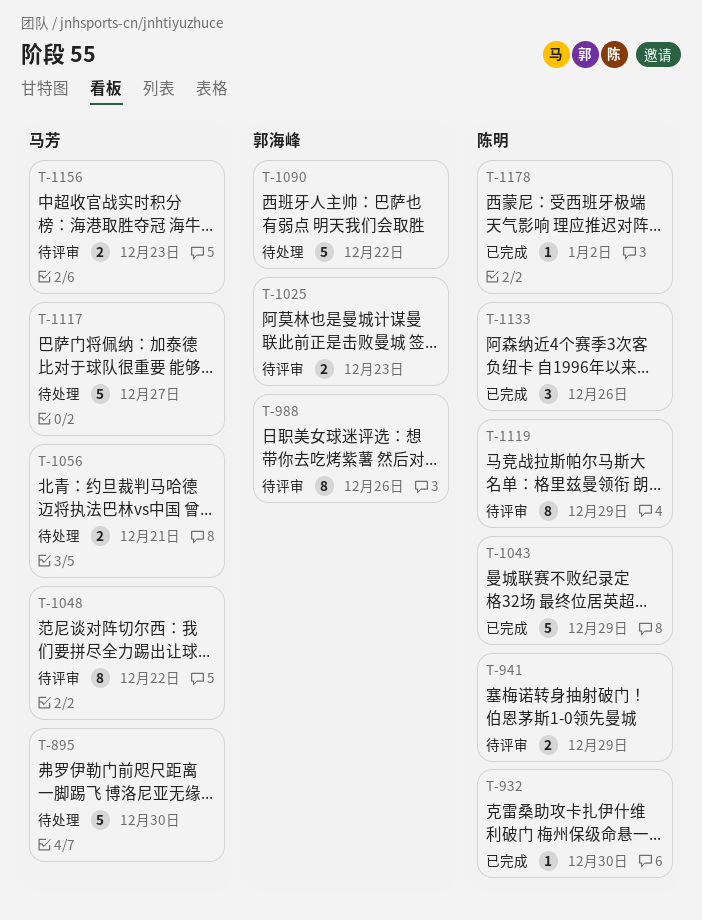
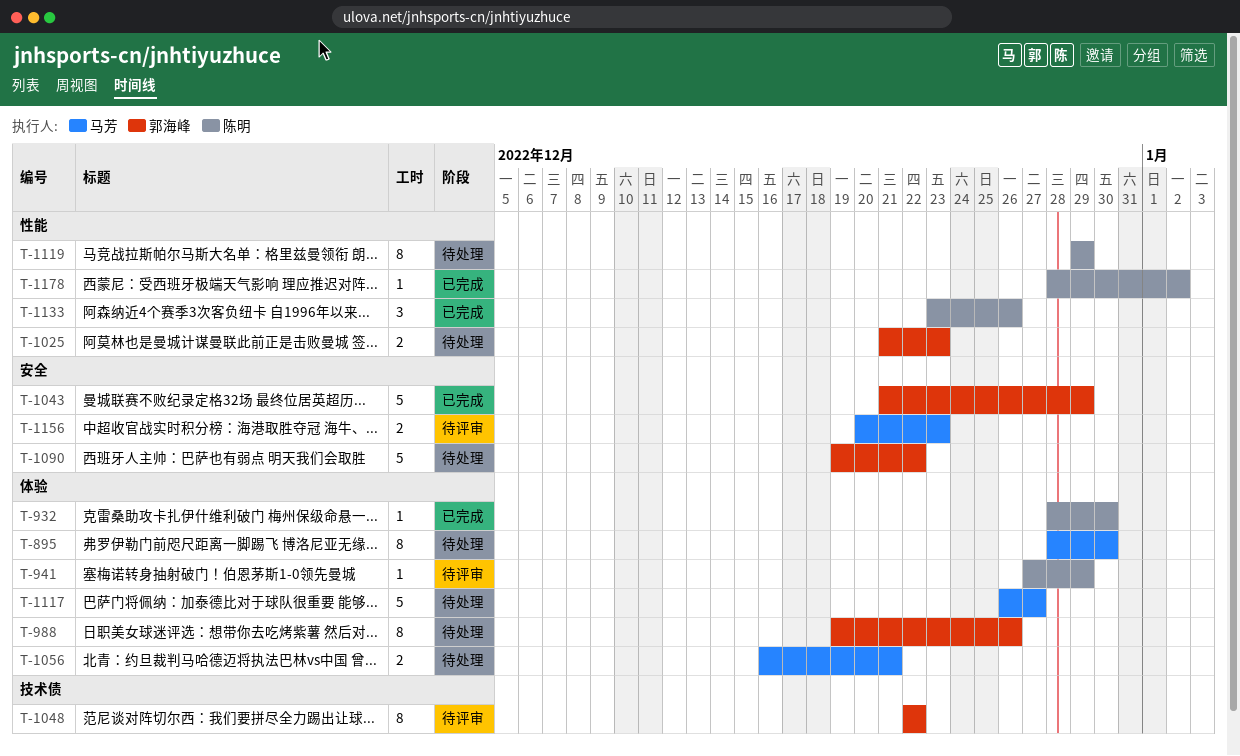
T-895, estimate: 5 -> 8
T-941, estimate: 2 -> 1
T-988, status: 待评审 -> 待处理
T-1025, status: 待评审 -> 待处理
T-1043, owner: 陈明 -> 郭海峰
T-1048, owner: 马芳 -> 郭海峰
T-1119, status: 待评审 -> 待处理

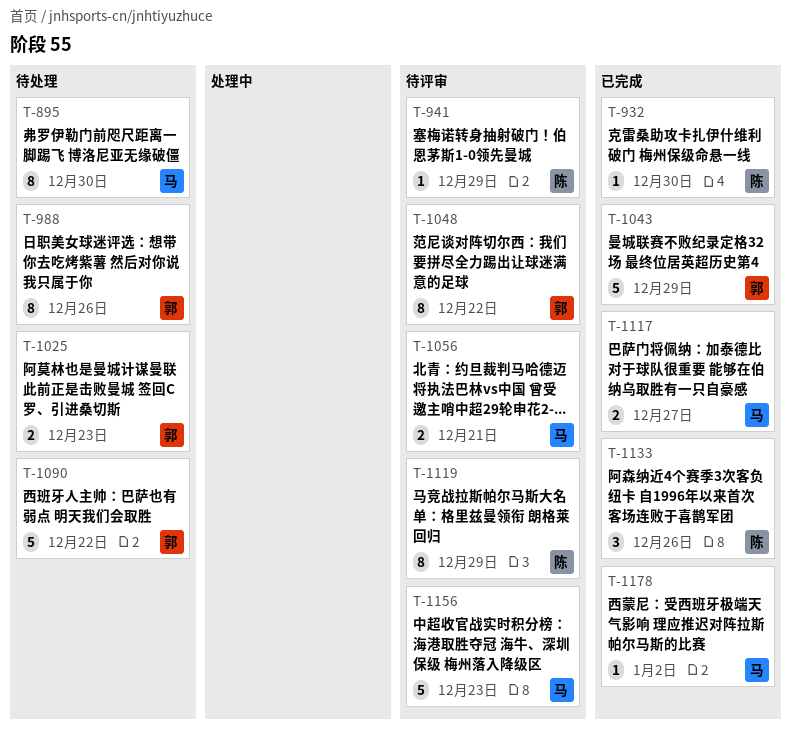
T-1056, status: 待处理 -> 待评审
T-1117, status: 待处理 -> 已完成
T-1117, estimate: 5 -> 2
T-1119, status: 待处理 -> 待评审
T-1156, estimate: 2 -> 5
T-1178, owner: 陈明 -> 马芳

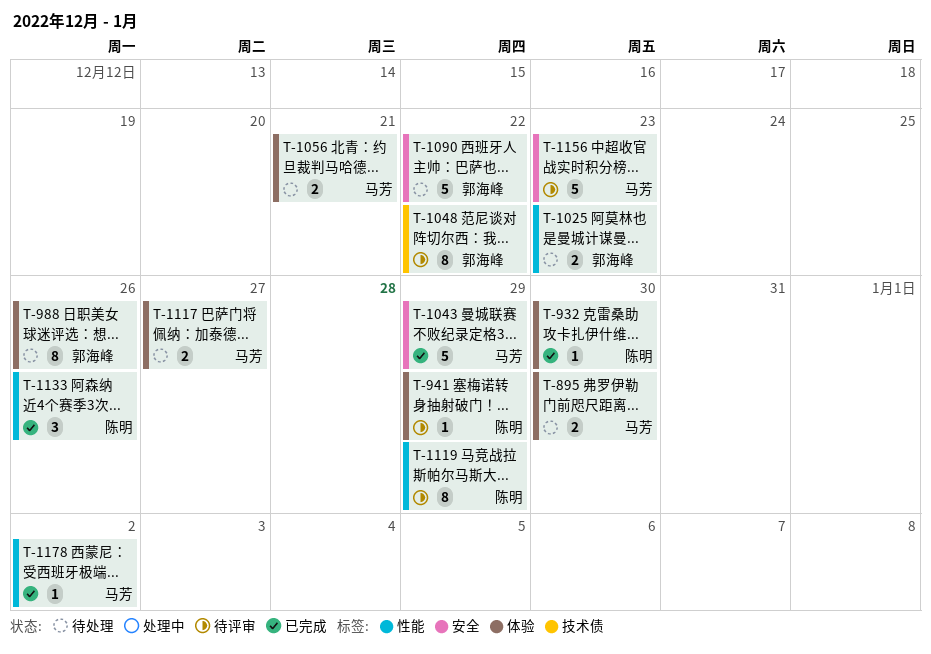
T-895, estimate: 8 -> 2
T-1043, owner: 郭海峰 -> 马芳
T-1056, status: 待评审 -> 待处理
T-1117, status: 已完成 -> 待处理

